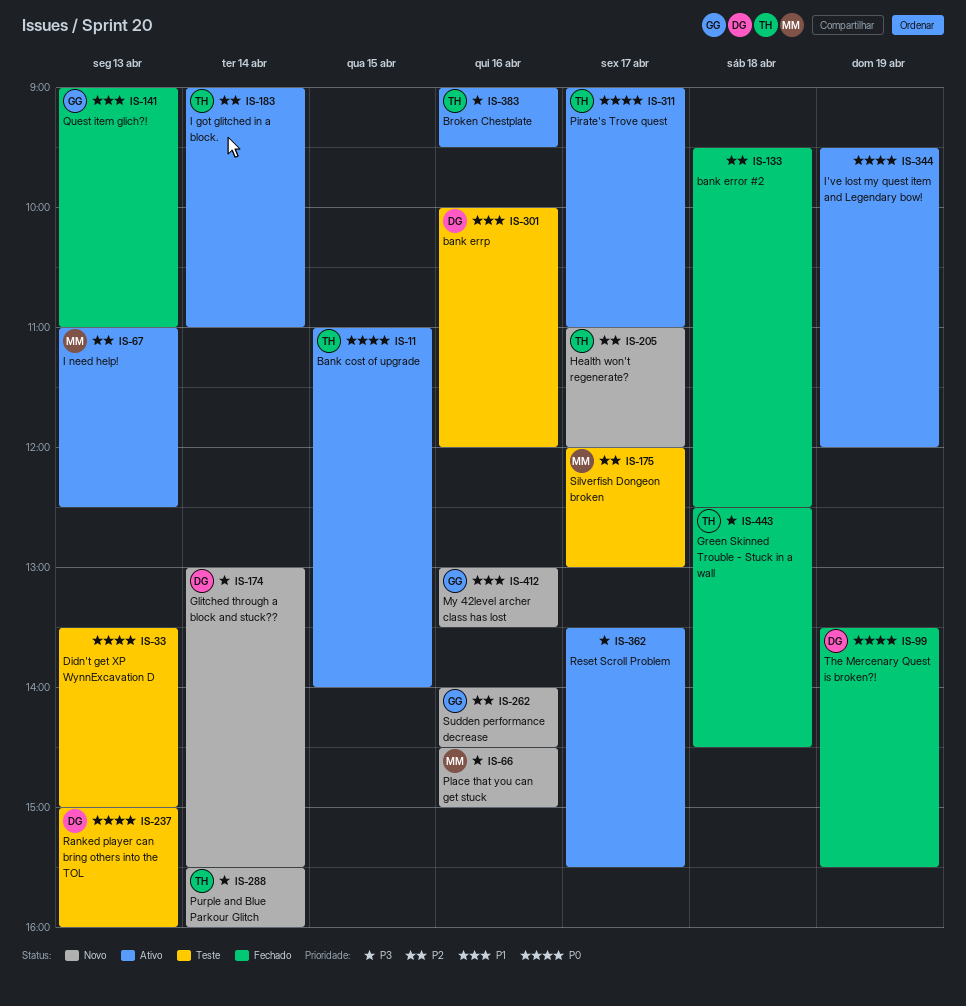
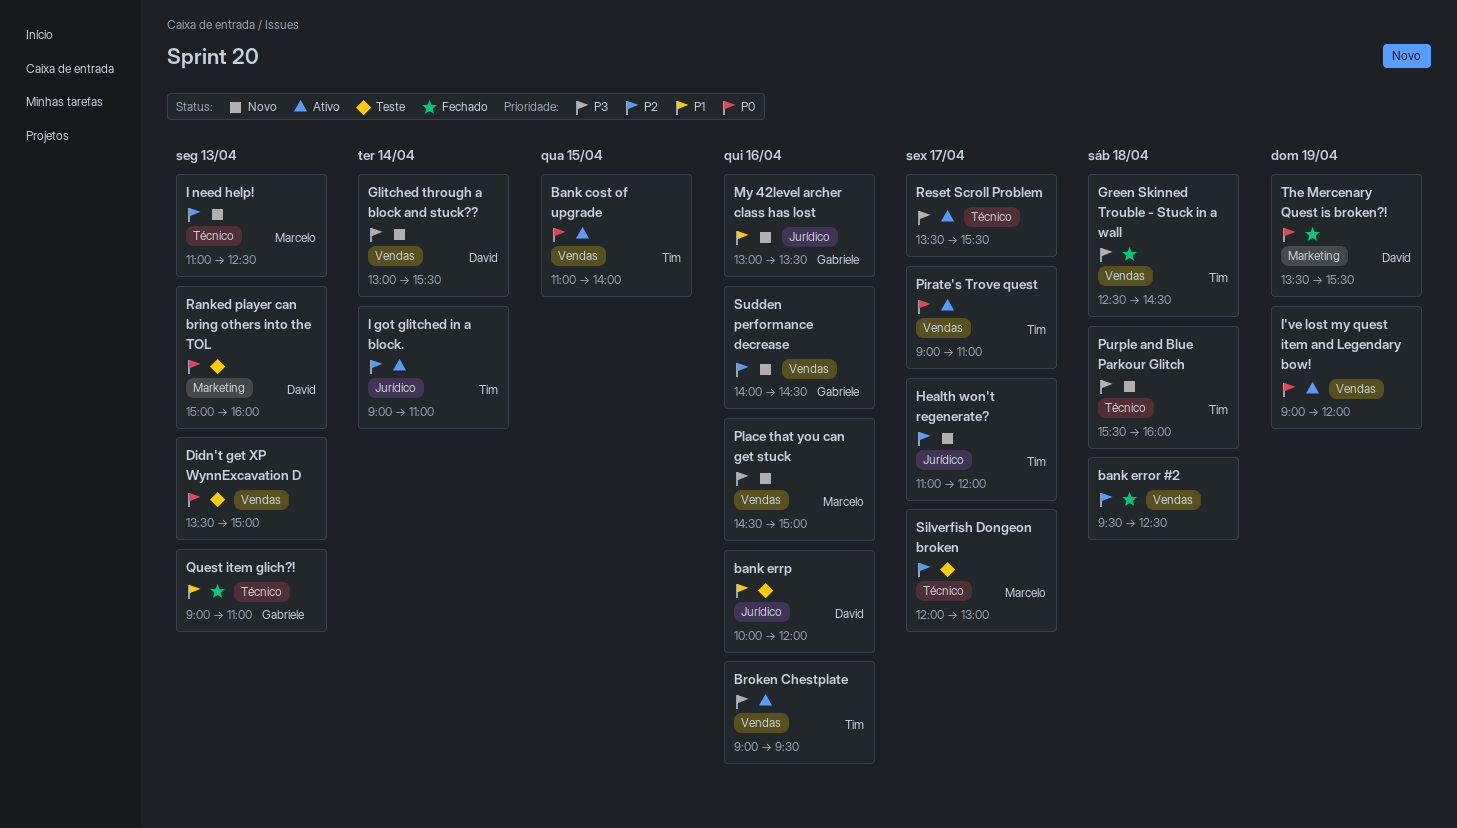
I need help!, status: Ativo -> Novo
I've lost my quest item and Legendary bow!, begins: 09:30 -> 09:00
Purple and Blue Parkour Glitch, day: Apr 14 -> Apr 18

